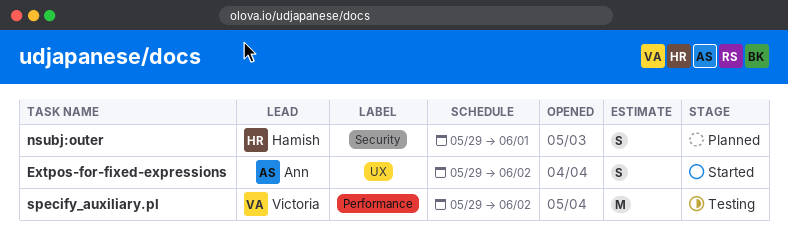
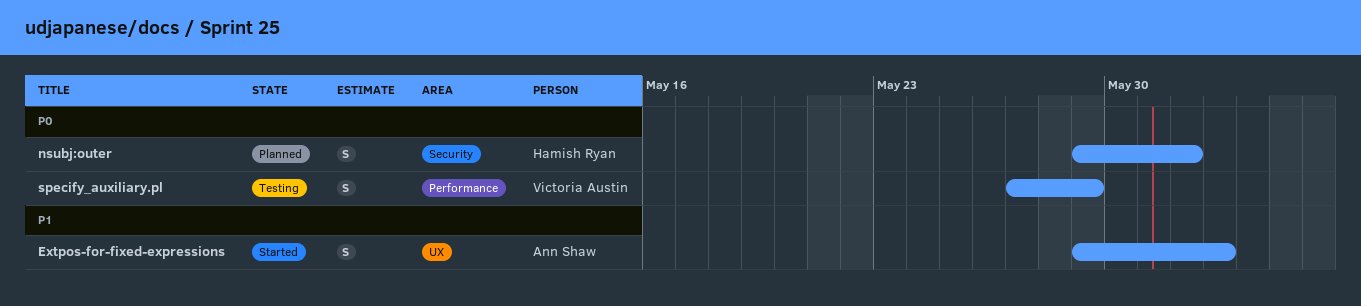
specify_auxiliary.pl, estimate: M -> S
specify_auxiliary.pl, start: May 29 -> May 27
specify_auxiliary.pl, due: Jun 2 -> May 29

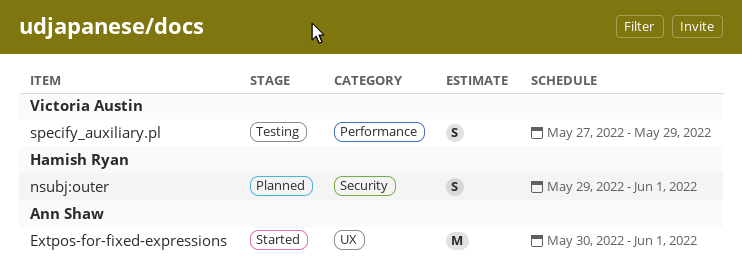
Extpos-for-fixed-expressions, estimate: S -> M
Extpos-for-fixed-expressions, start: May 29 -> May 30
Extpos-for-fixed-expressions, due: Jun 2 -> Jun 1

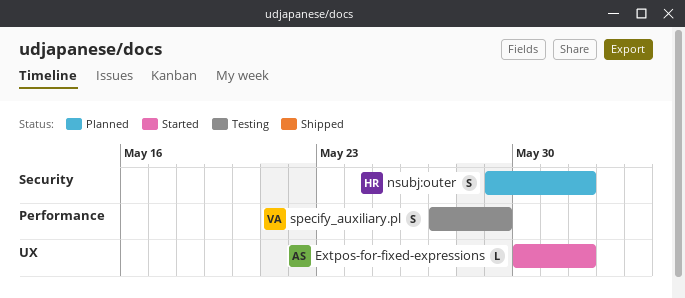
Extpos-for-fixed-expressions, estimate: M -> L

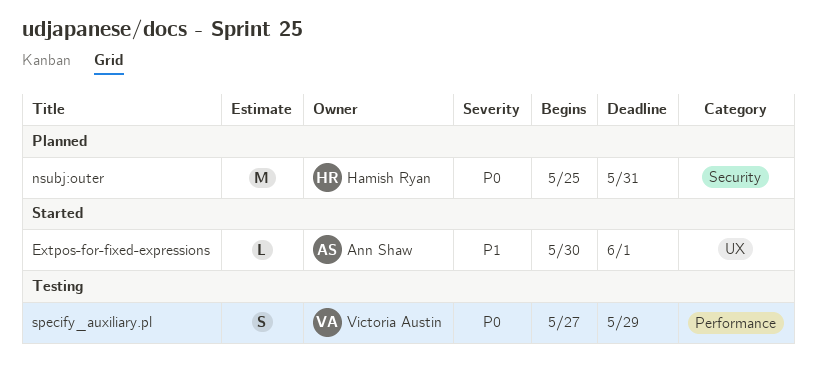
nsubj:outer, estimate: S -> M
nsubj:outer, start: May 29 -> May 25
nsubj:outer, due: Jun 1 -> May 31

